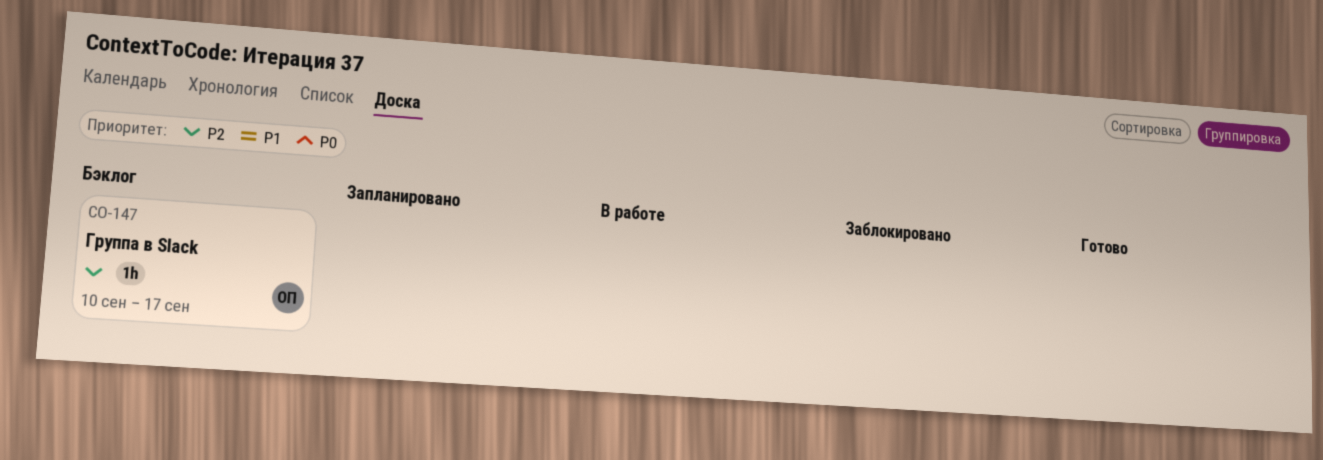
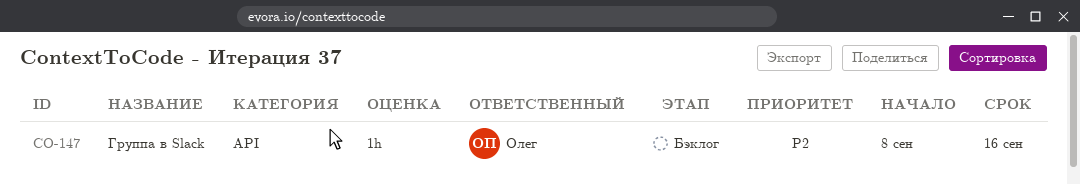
CO-147, start: Sep 10 -> Sep 8
CO-147, due: Sep 17 -> Sep 16

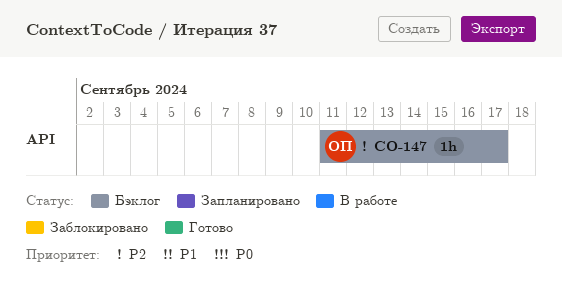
CO-147, start: Sep 8 -> Sep 11
CO-147, due: Sep 16 -> Sep 17

